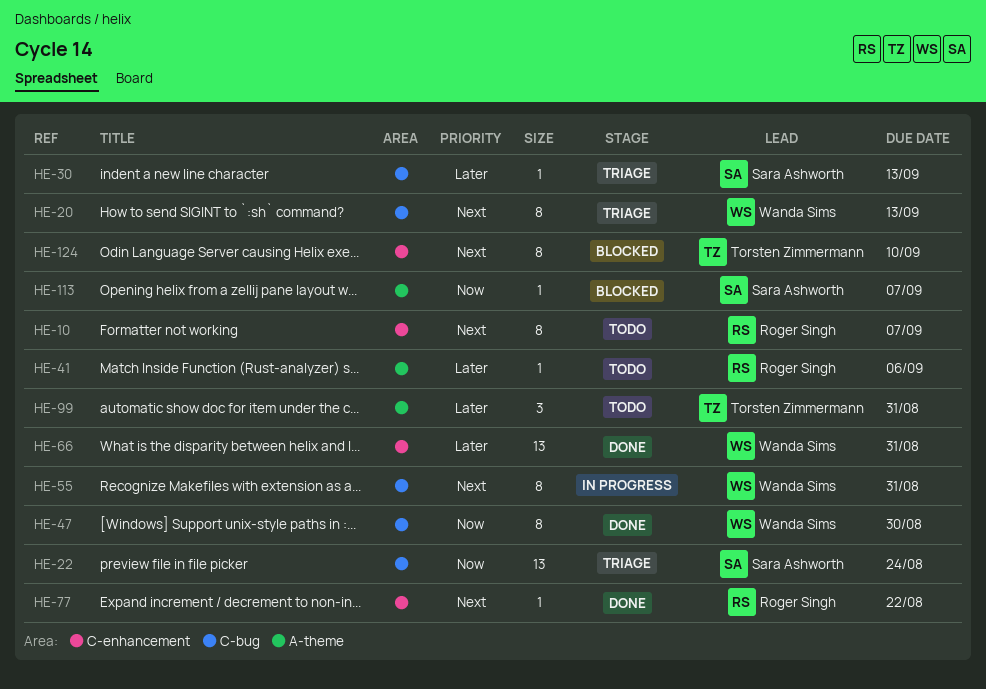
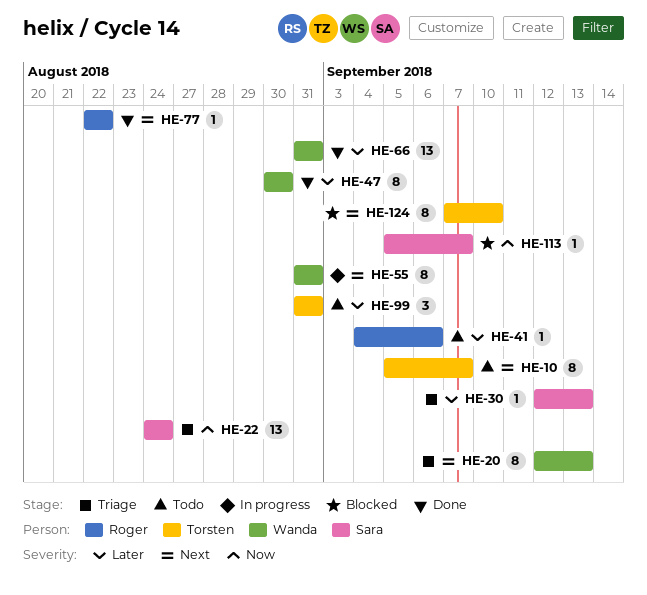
HE-10, owner: Roger Singh -> Torsten Zimmermann
HE-47, priority: Now -> Later

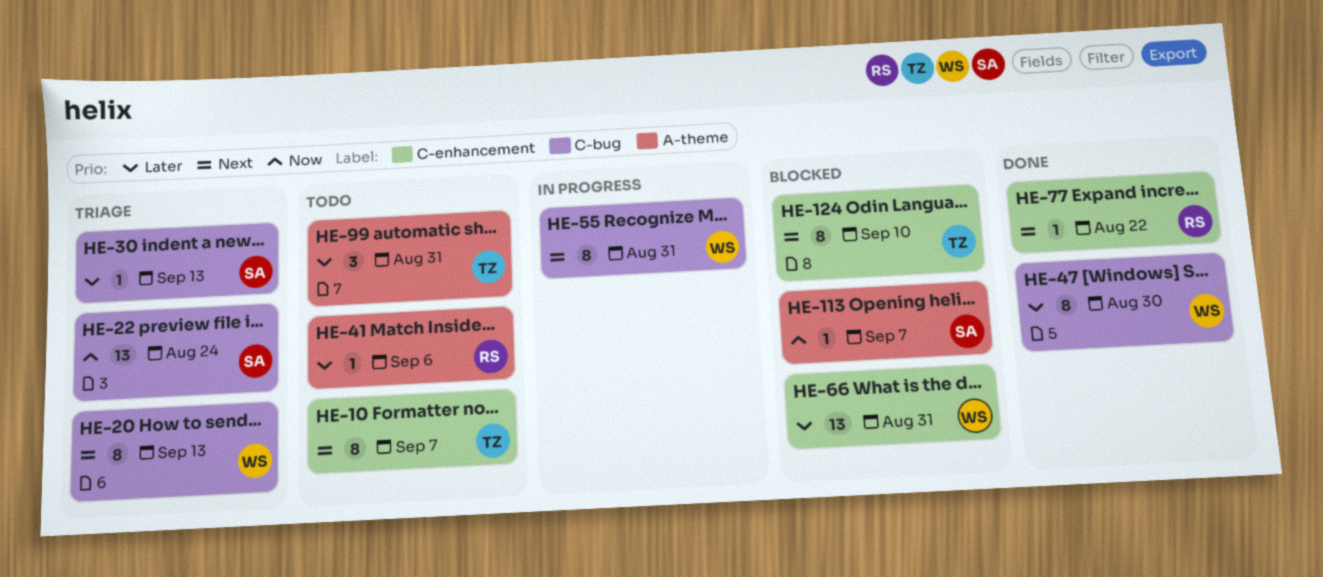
HE-66, status: Done -> Blocked

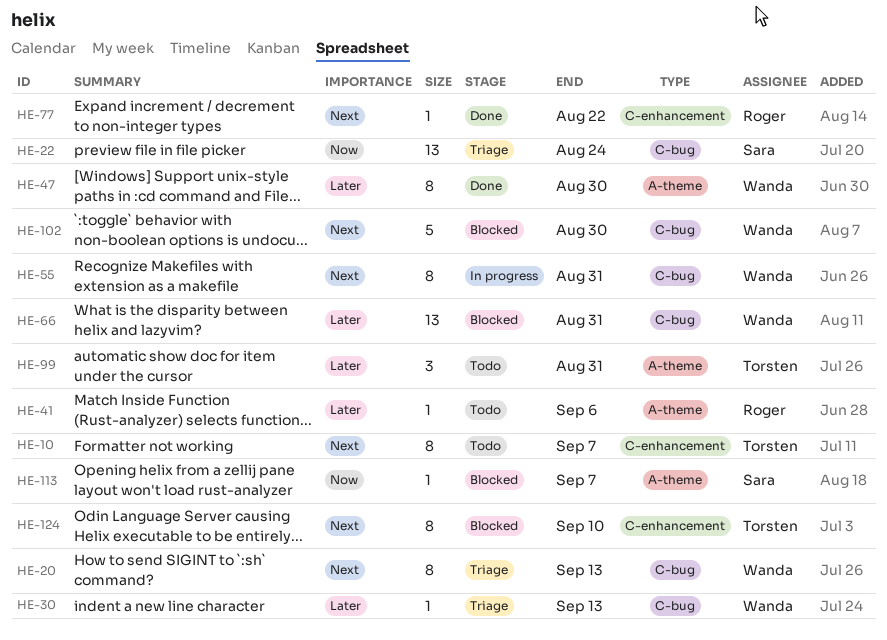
HE-30, owner: Sara -> Wanda
HE-47, label: C-bug -> A-theme
HE-66, label: C-enhancement -> C-bug
HE-102: none -> present

